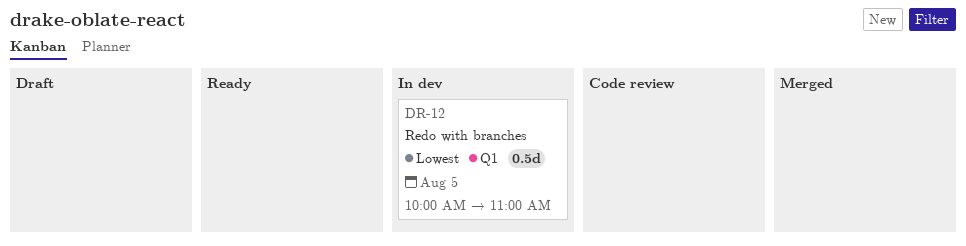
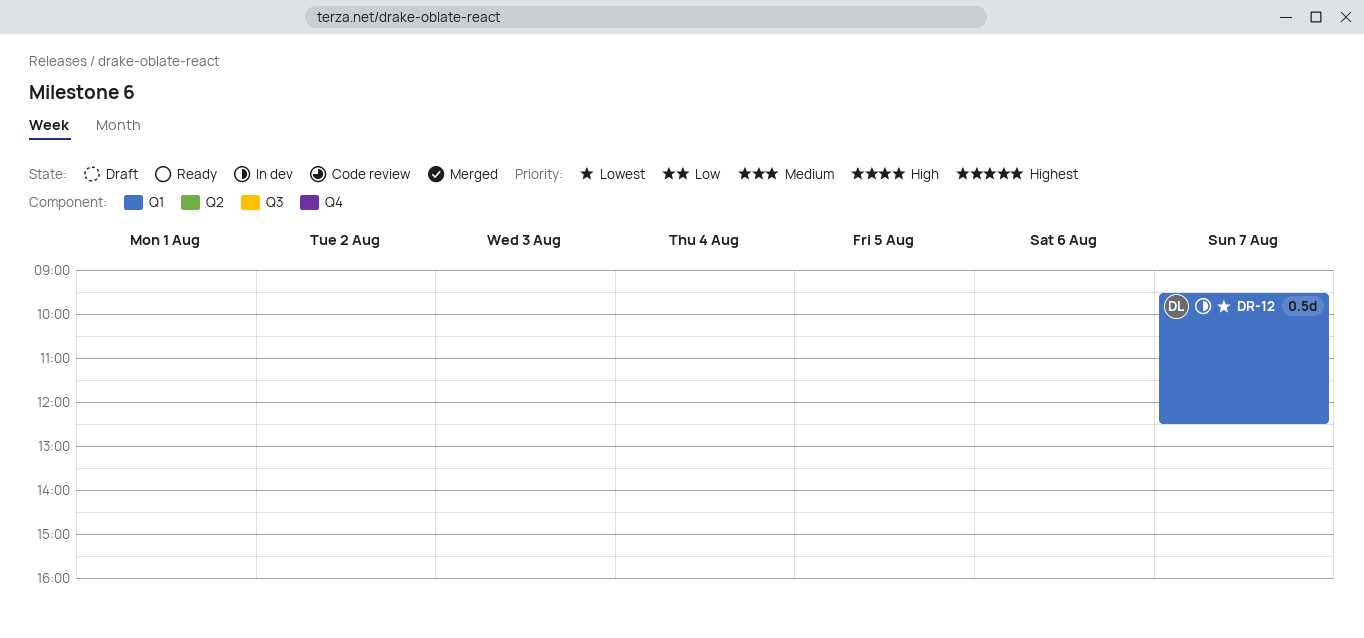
DR-12, day: Aug 5 -> Aug 7
DR-12, begins: 10:00 -> 09:30
DR-12, ends: 11:00 -> 12:30

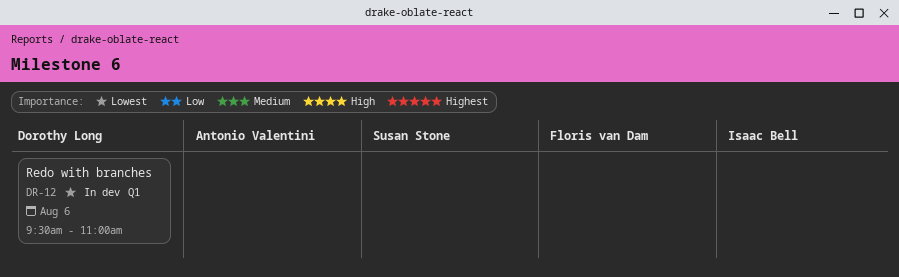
DR-12, day: Aug 7 -> Aug 6
DR-12, ends: 12:30 -> 11:00

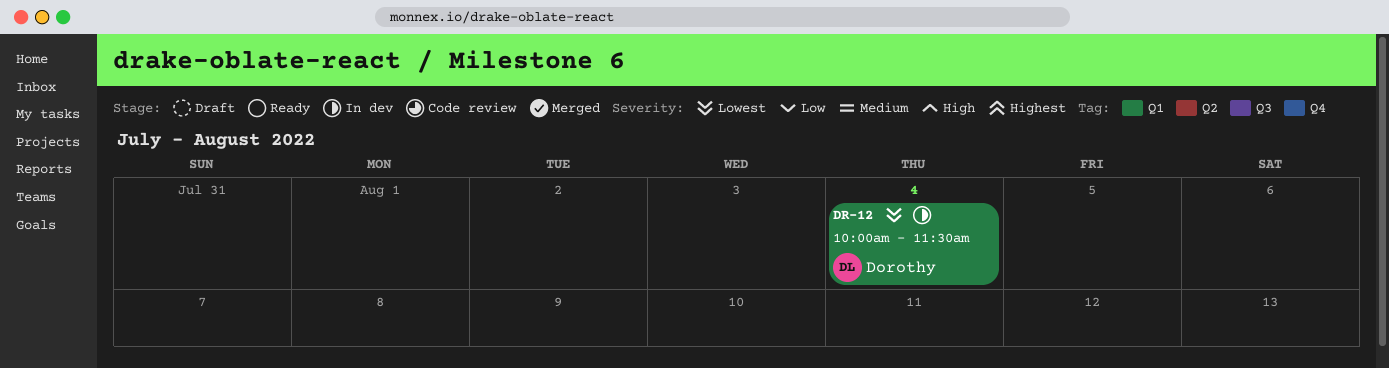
DR-12, day: Aug 6 -> Aug 4
DR-12, begins: 09:30 -> 10:00
DR-12, ends: 11:00 -> 11:30

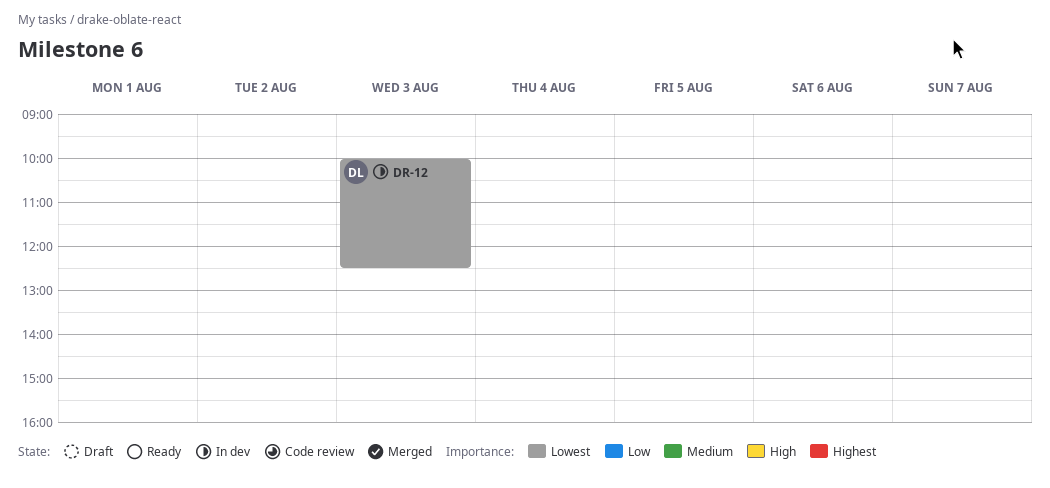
DR-12, day: Aug 4 -> Aug 3
DR-12, ends: 11:30 -> 12:30

